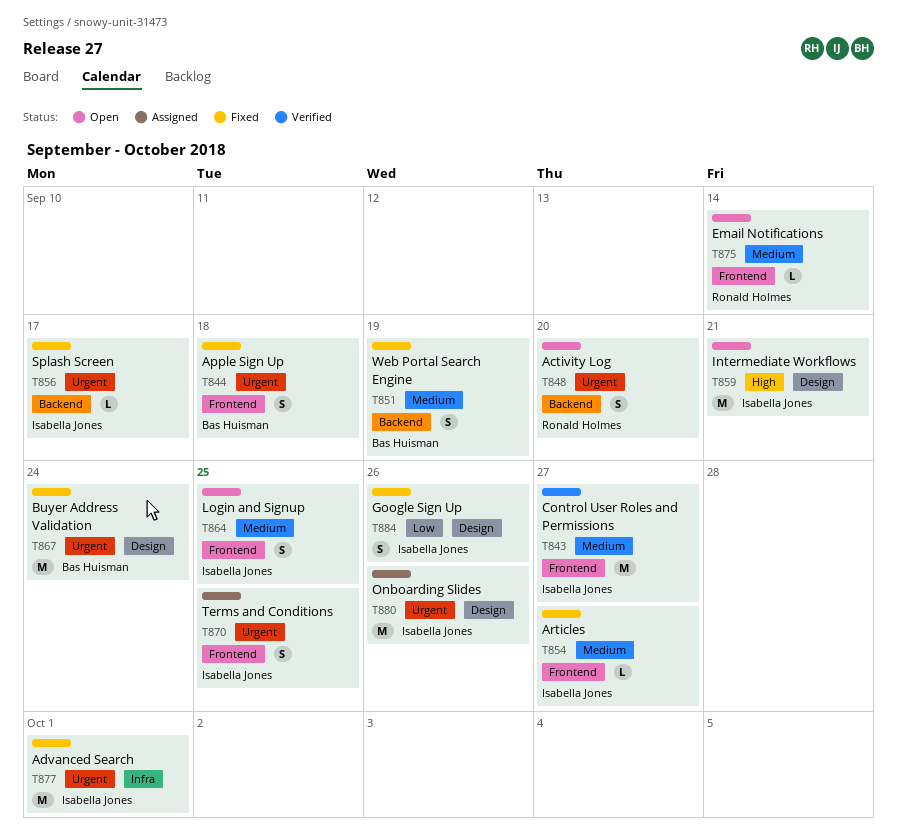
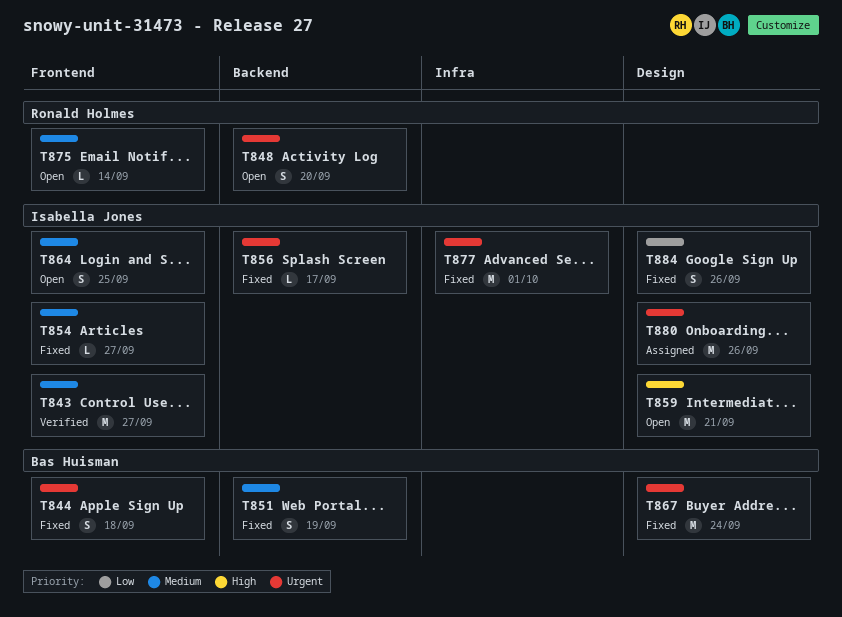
T870: present -> none

